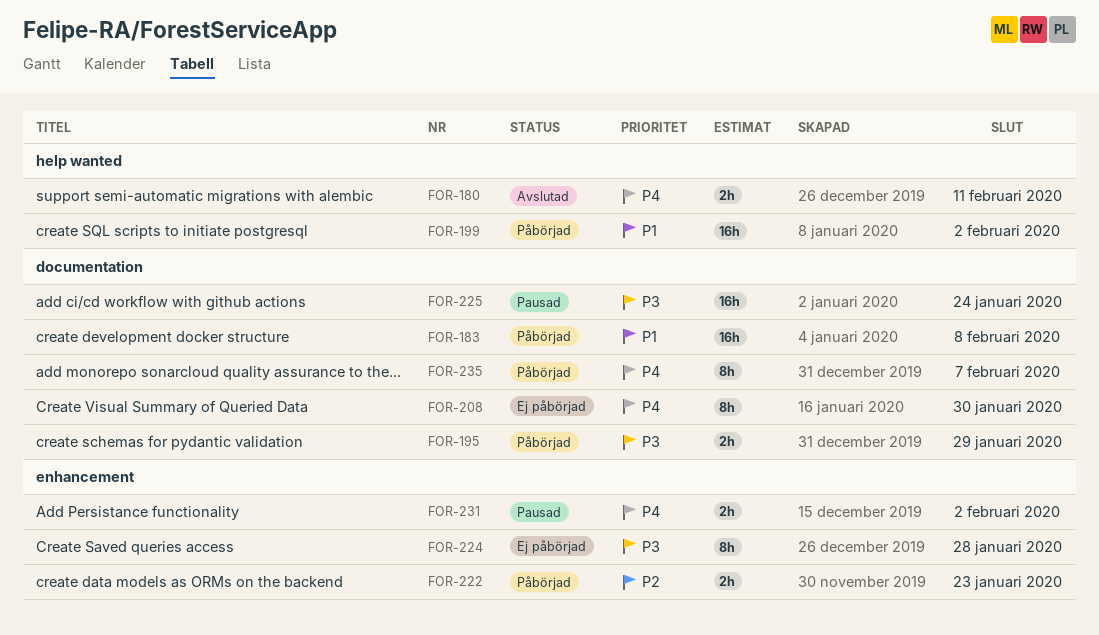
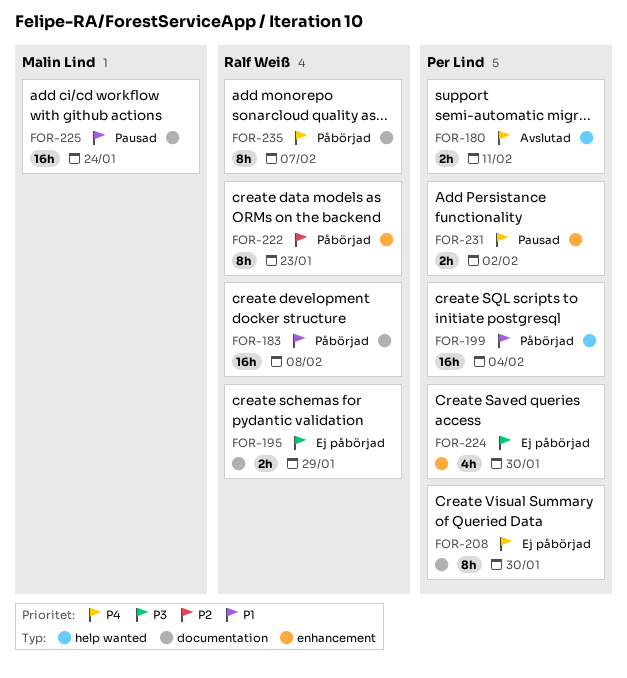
FOR-195, status: Påbörjad -> Ej påbörjad
FOR-199, due: Feb 2 -> Feb 4
FOR-222, estimate: 2h -> 8h
FOR-224, estimate: 8h -> 4h
FOR-224, due: Jan 28 -> Jan 30
FOR-225, priority: P3 -> P1

